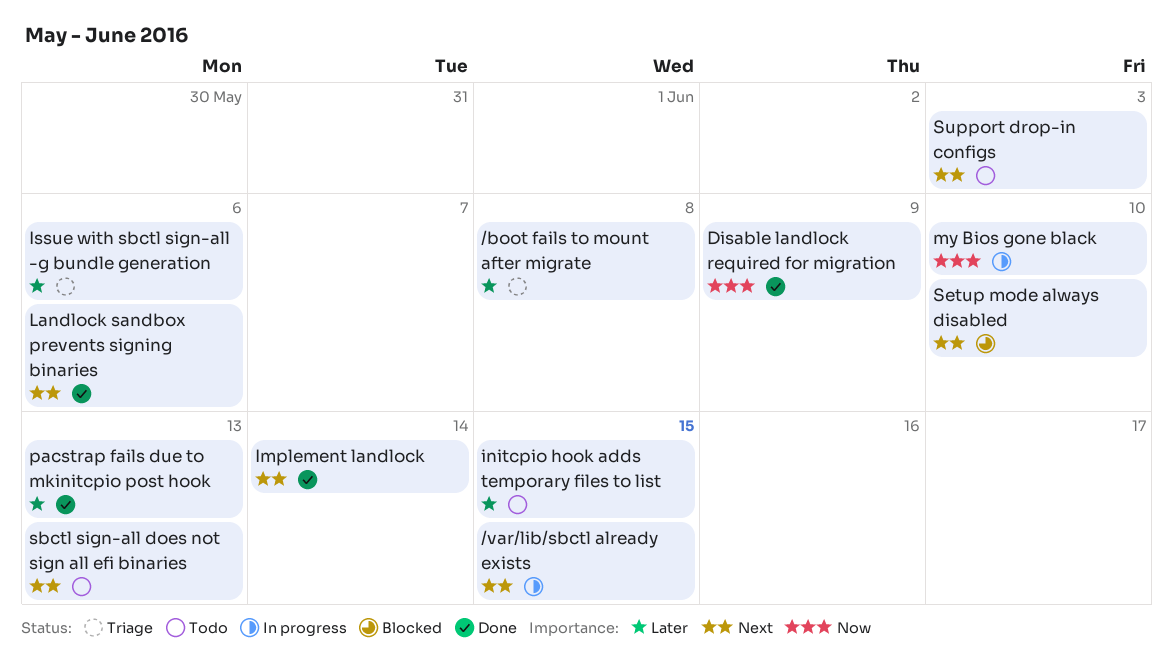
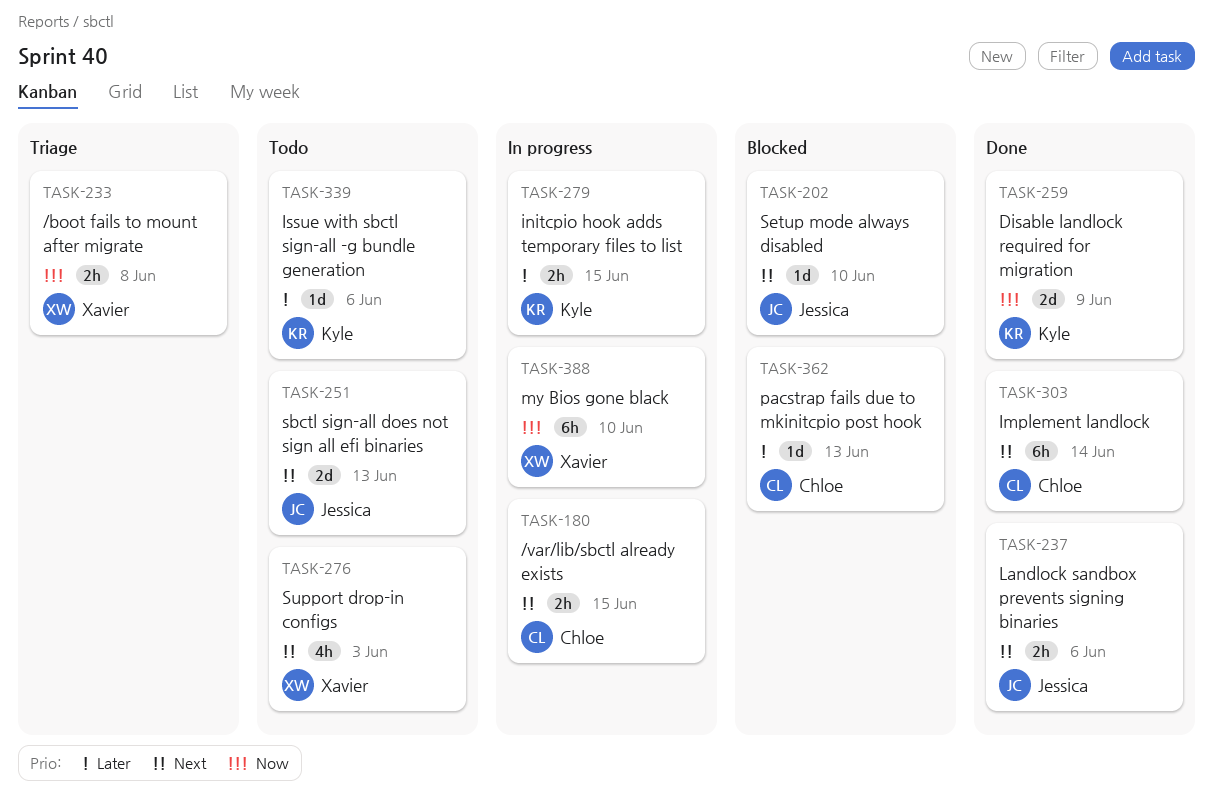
/boot fails to mount after migrate, priority: Later -> Now
initcpio hook adds temporary files to list, status: Todo -> In progress
Issue with sbctl sign-all -g bundle generation, status: Triage -> Todo
pacstrap fails due to mkinitcpio post hook, status: Done -> Blocked

